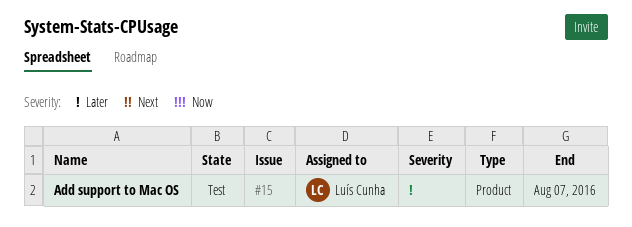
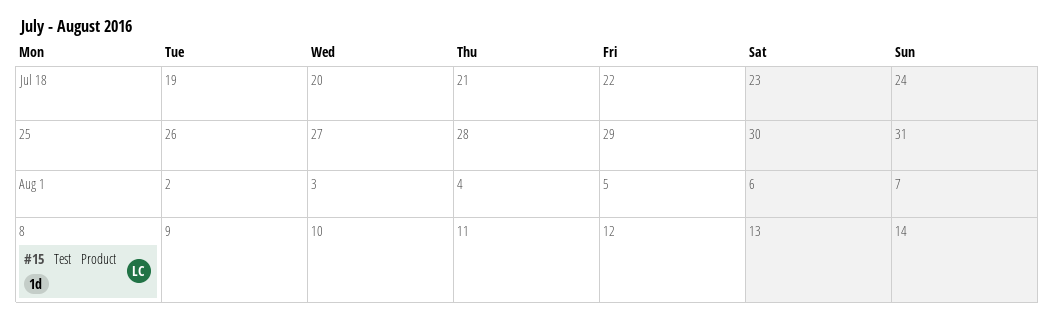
#15, due: Aug 7 -> Aug 8

